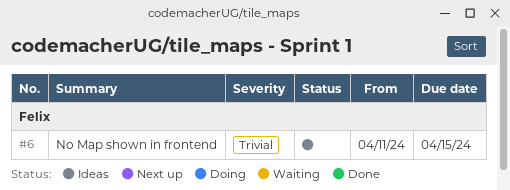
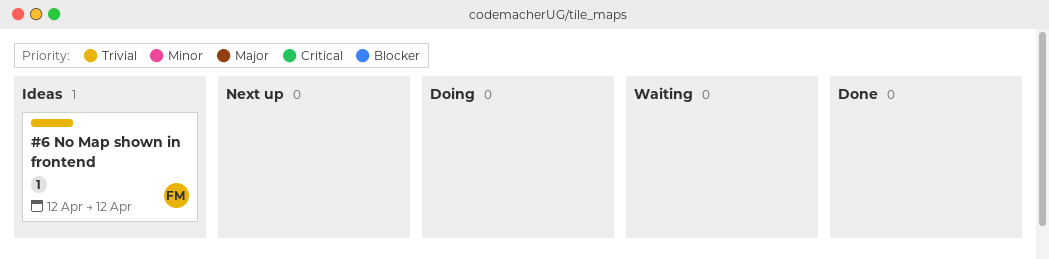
#6, start: Apr 11 -> Apr 12
#6, due: Apr 15 -> Apr 12

